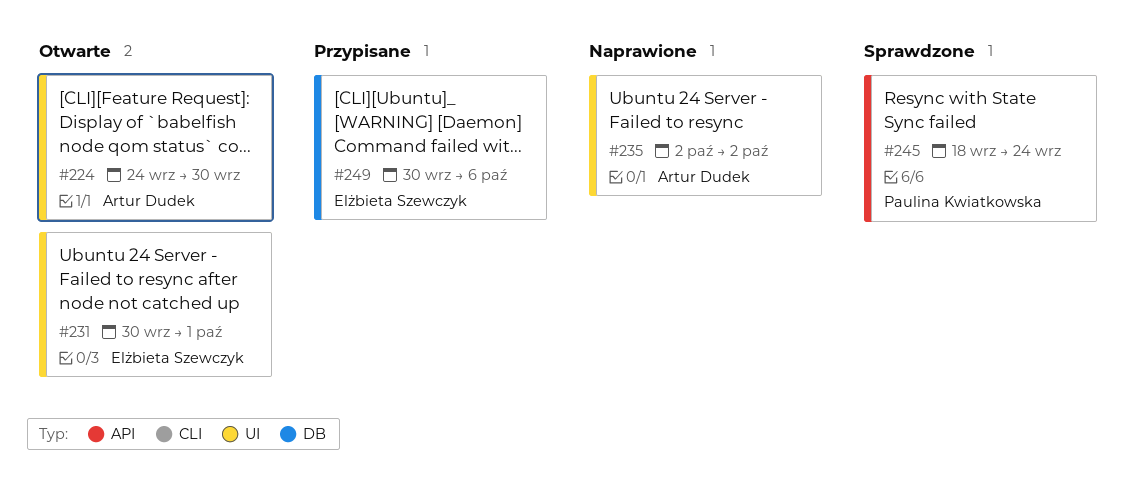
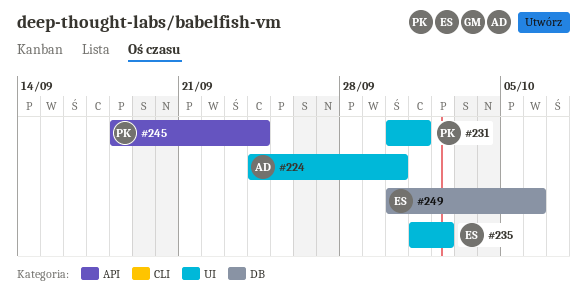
#231, owner: Elżbieta Szewczyk -> Paulina Kwiatkowska
#235, owner: Artur Dudek -> Elżbieta Szewczyk
#235, start: Oct 2 -> Oct 1

